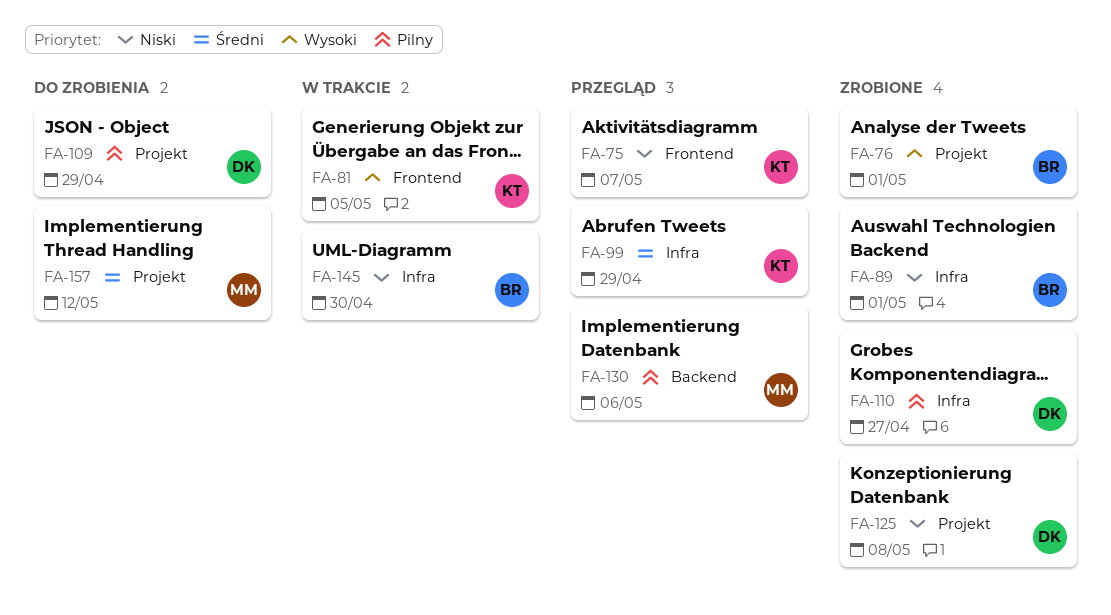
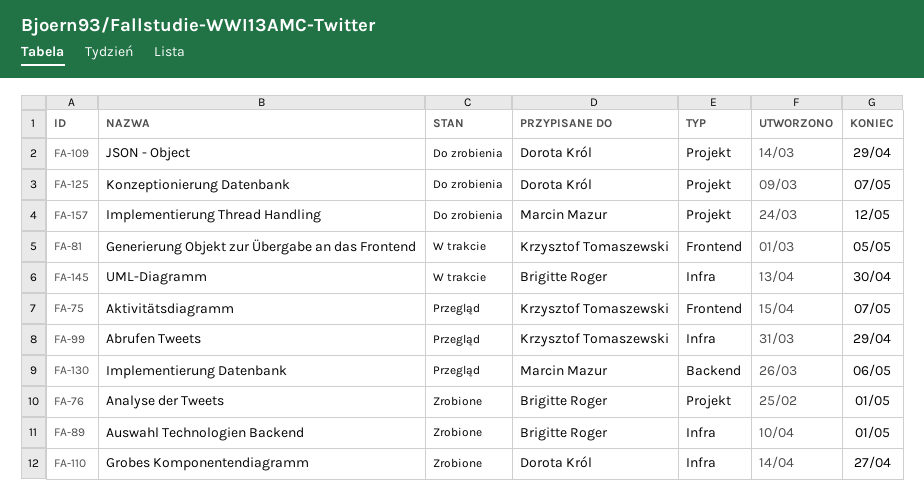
FA-125, status: Zrobione -> Do zrobienia
FA-125, due: May 8 -> May 7

